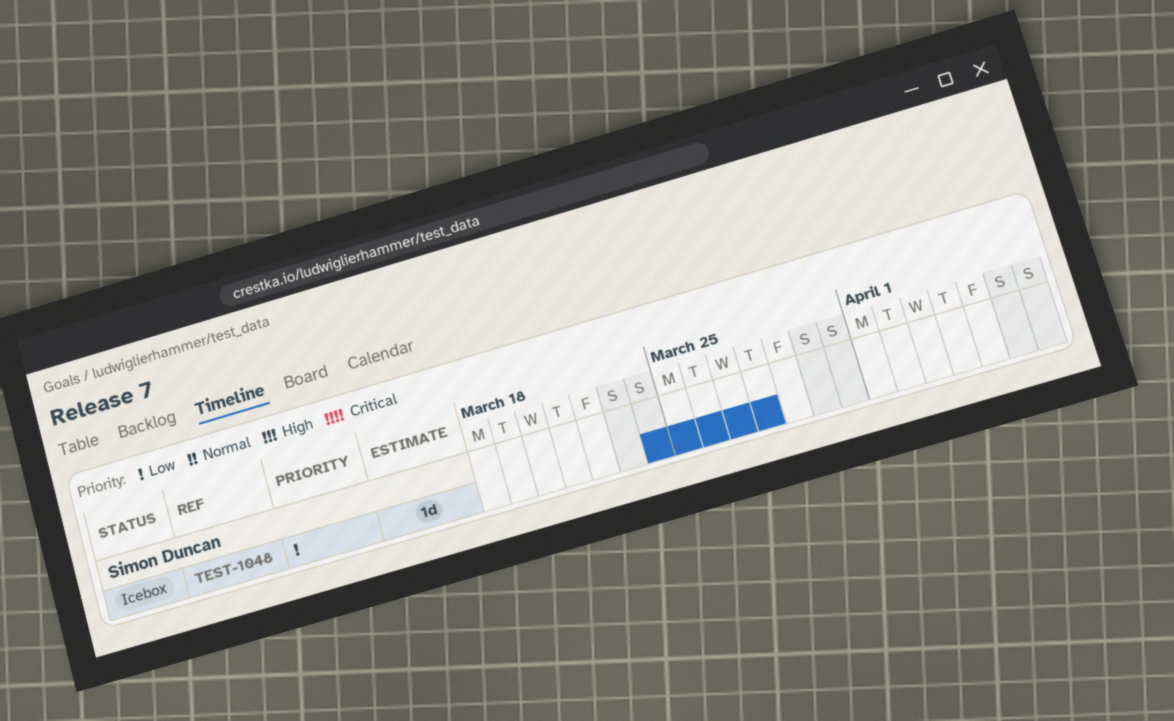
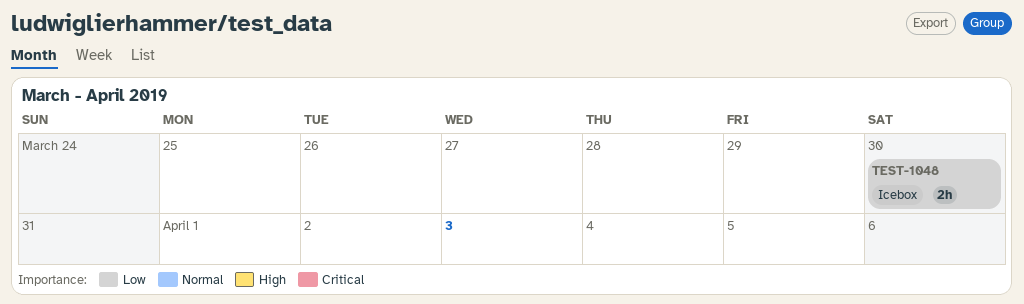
TEST-1048, estimate: 1d -> 2h
TEST-1048, due: Mar 28 -> Mar 30

